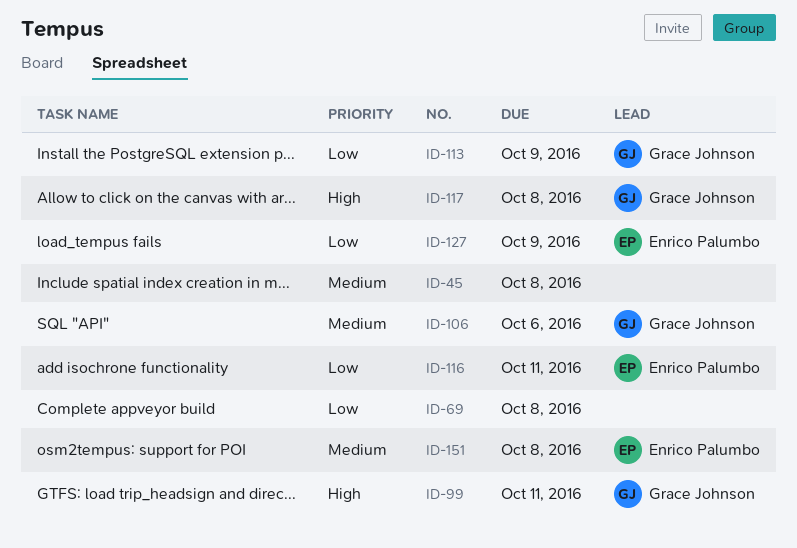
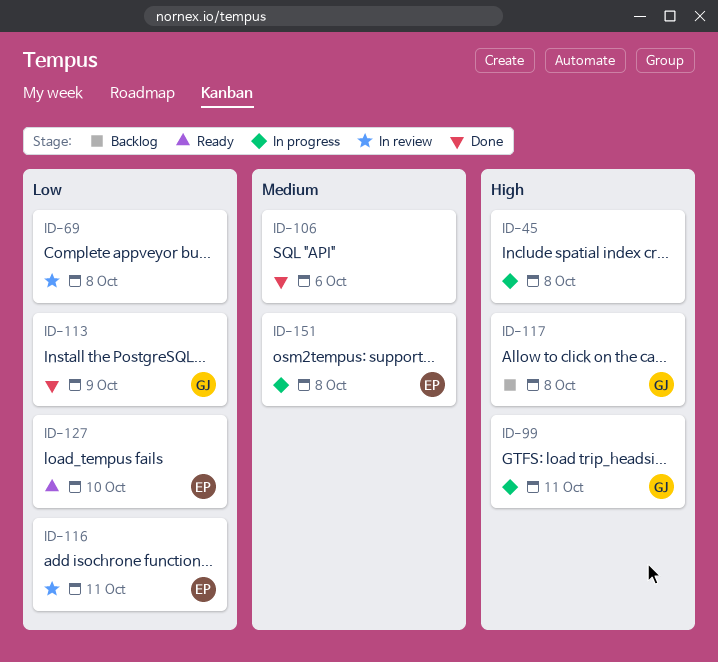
ID-45, priority: Medium -> High
ID-106, owner: Grace Johnson -> none
ID-127, due: Oct 9 -> Oct 10

